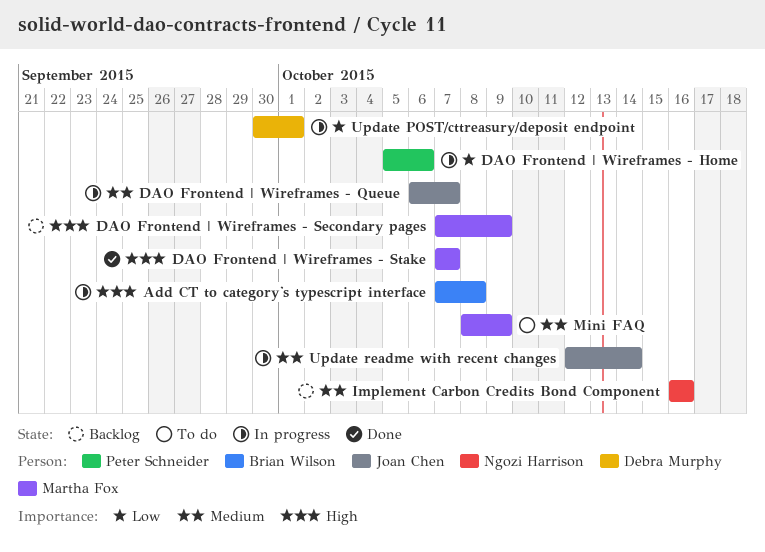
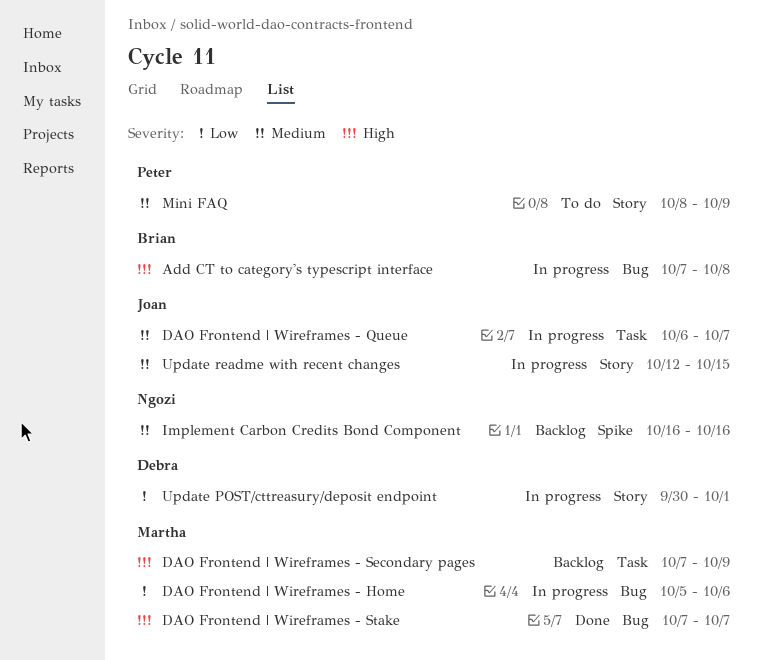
DAO Frontend | Wireframes - Home, owner: Peter Schneider -> Martha Fox
Mini FAQ, owner: Martha Fox -> Peter Schneider
Update readme with recent changes, due: Oct 14 -> Oct 15

